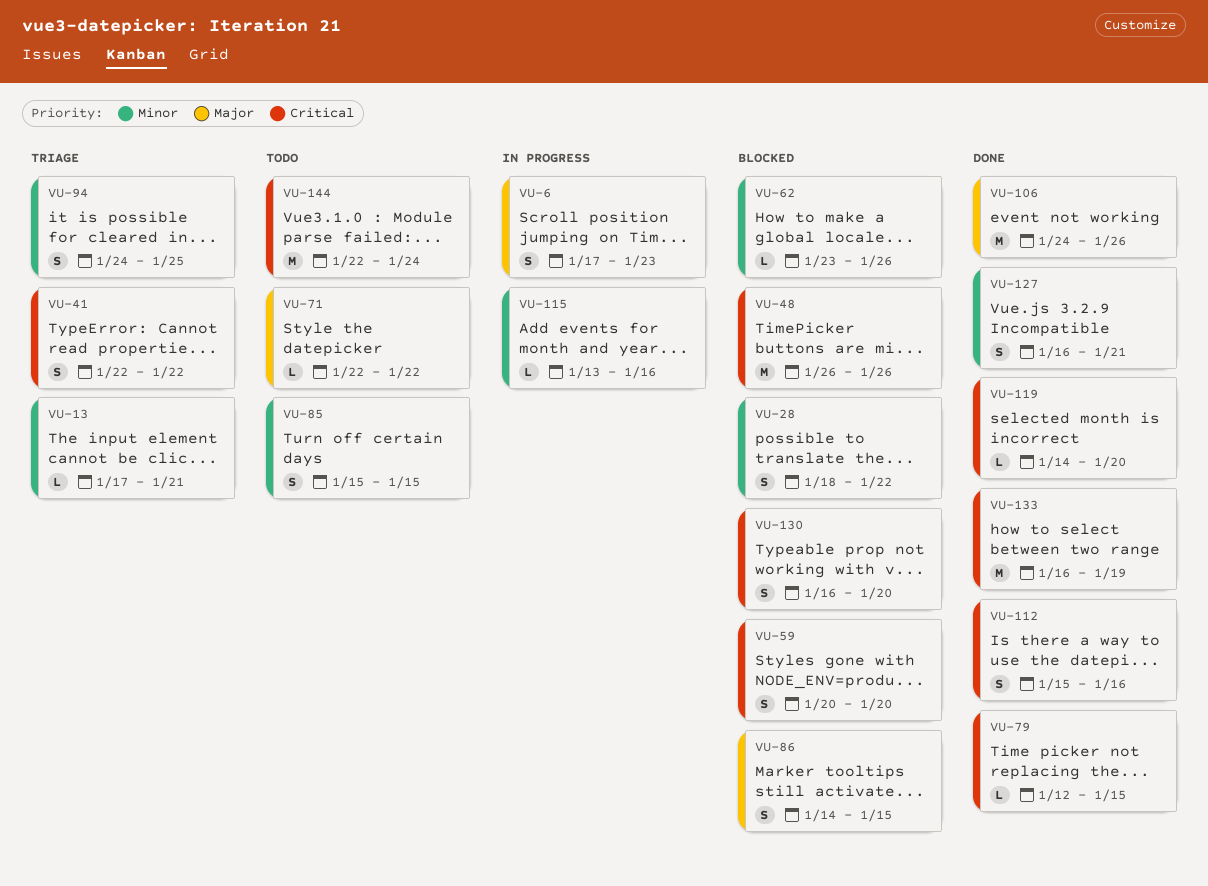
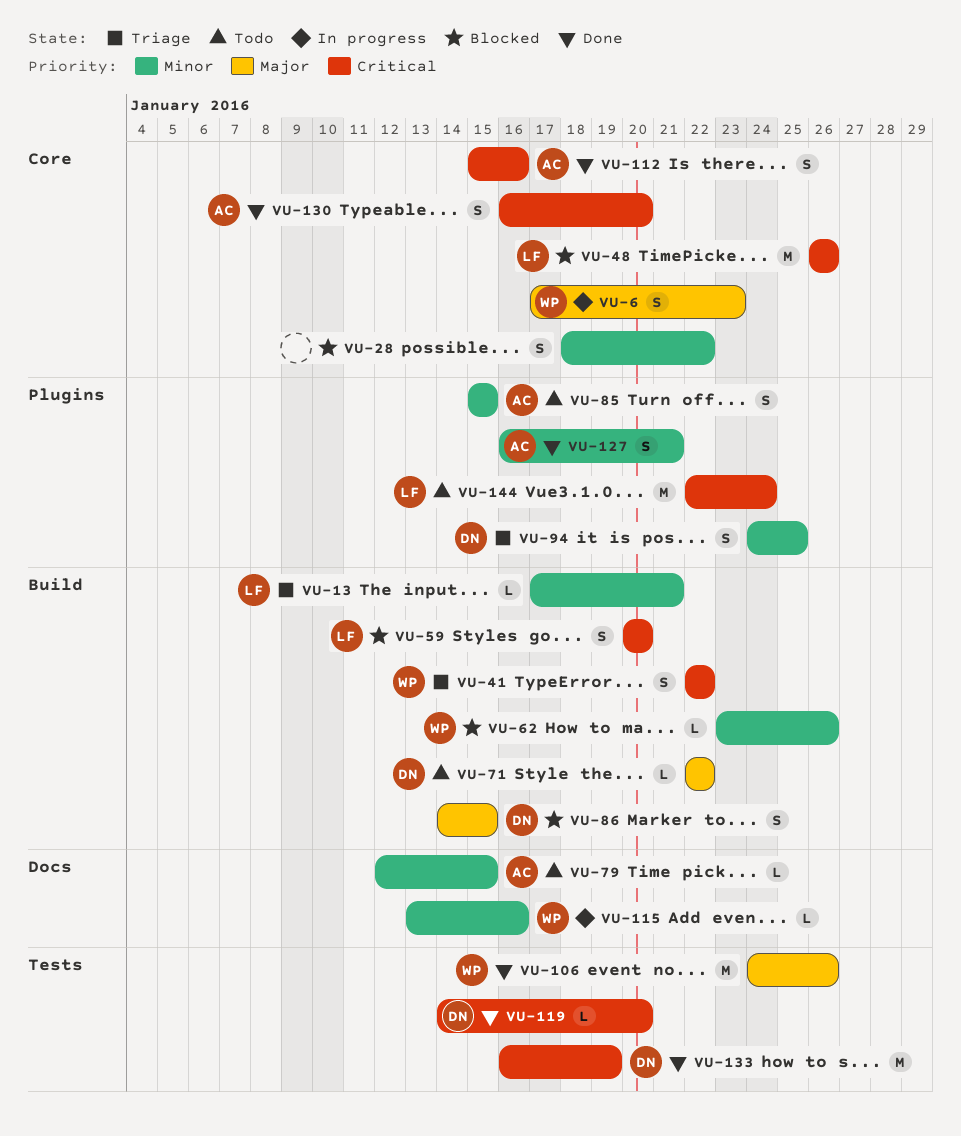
VU-79, status: Done -> Todo
VU-79, priority: Critical -> Minor
VU-130, status: Blocked -> Done

